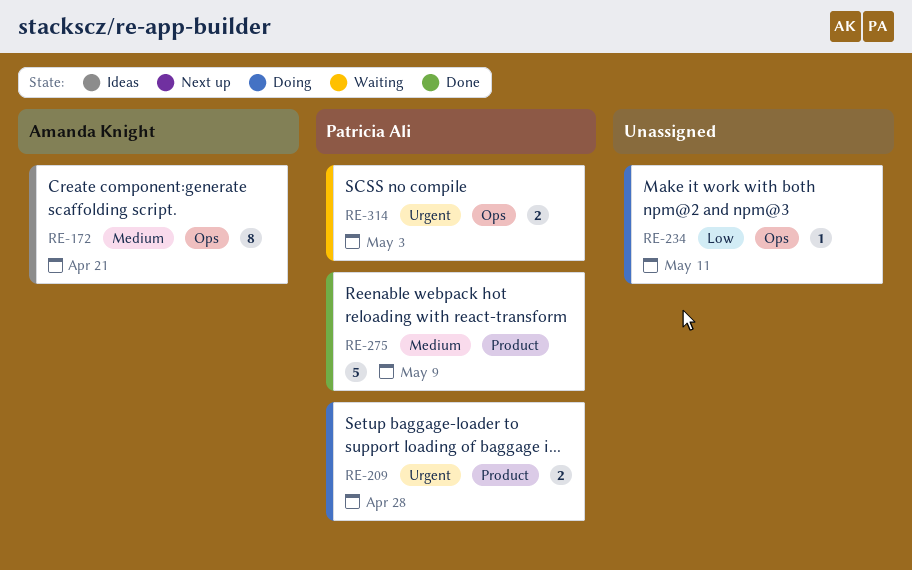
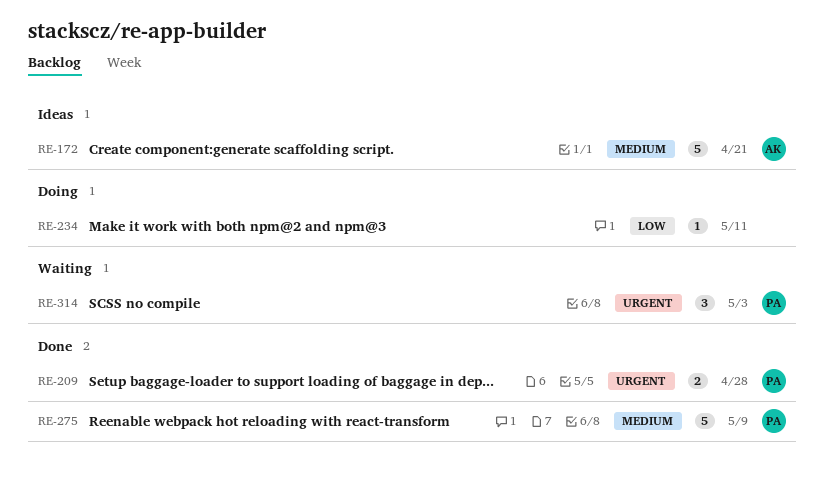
RE-172, estimate: 8 -> 5
RE-209, status: Doing -> Done
RE-314, estimate: 2 -> 3

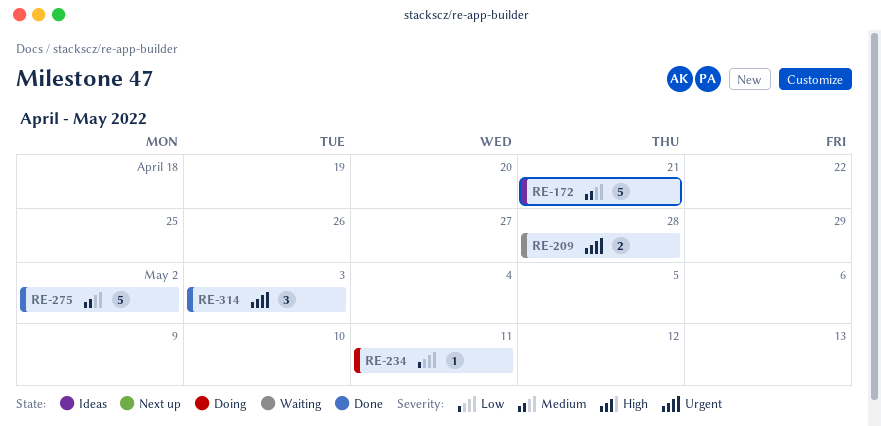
RE-209, status: Done -> Waiting
RE-275, due: May 9 -> May 2
RE-314, status: Waiting -> Done

